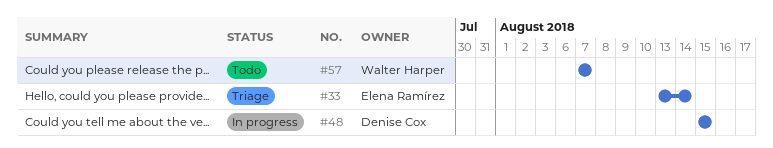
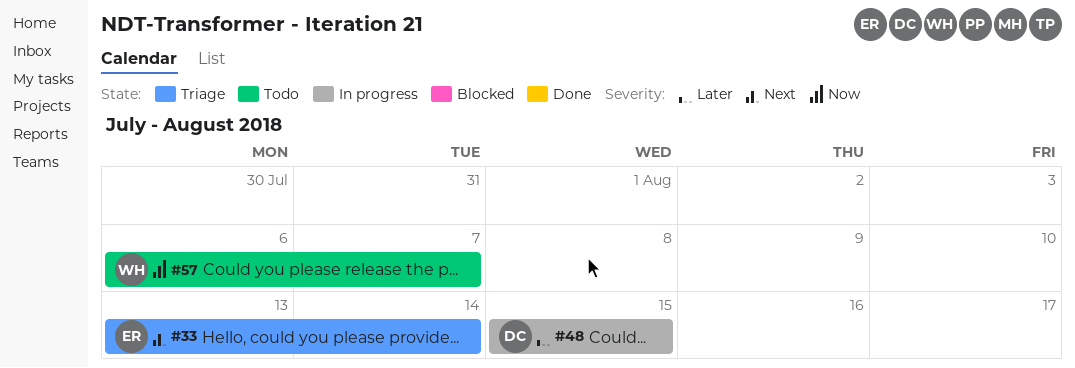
#57, start: Aug 7 -> Aug 6

